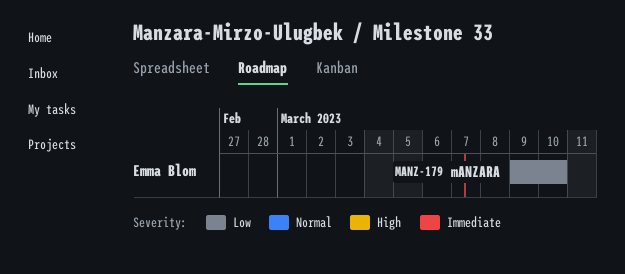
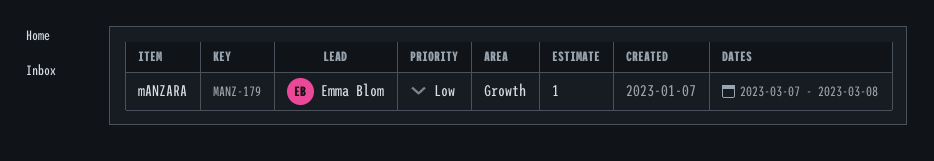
MANZ-179, start: Mar 9 -> Mar 7
MANZ-179, due: Mar 10 -> Mar 8

